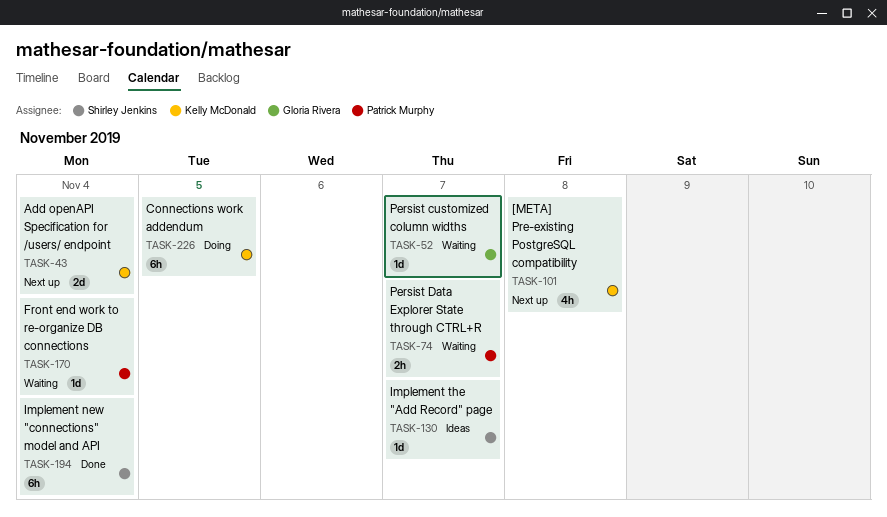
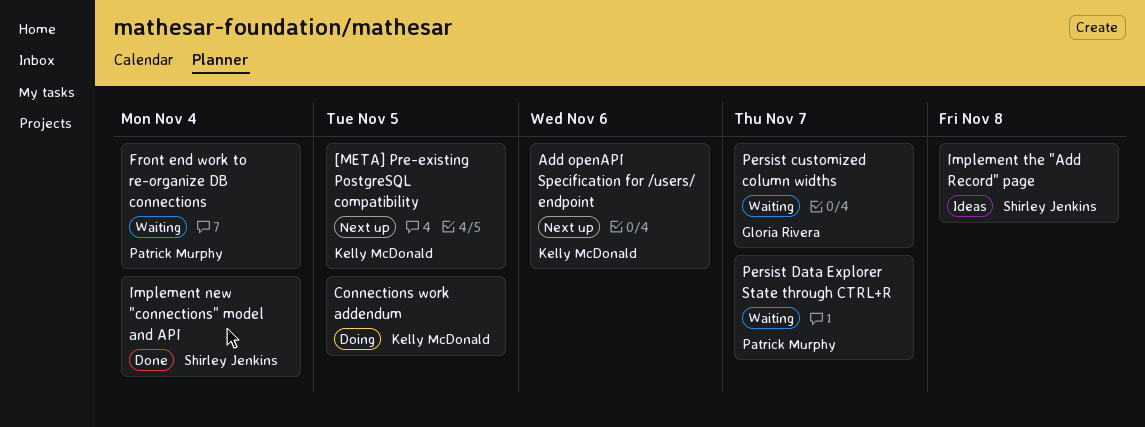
[META] Pre-existing PostgreSQL compatibility, due: Nov 8 -> Nov 5
Add openAPI Specification for /users/ endpoint, due: Nov 4 -> Nov 6
Implement the "Add Record" page, due: Nov 7 -> Nov 8

